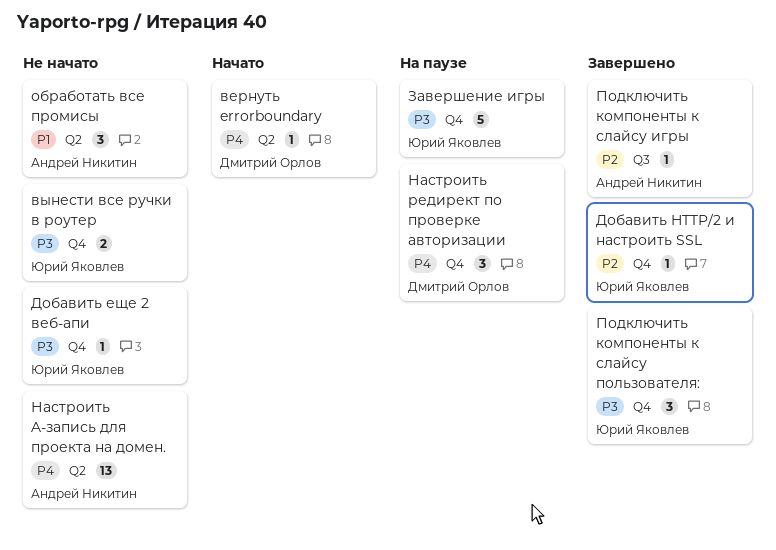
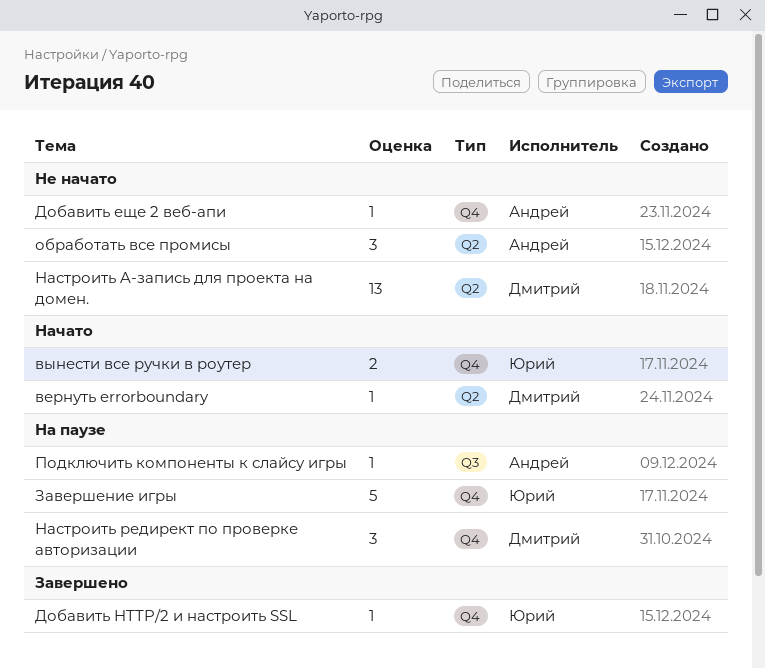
вынести все ручки в роутер, status: Не начато -> Начато
Добавить еще 2 веб-апи, owner: Юрий Яковлев -> Андрей Никитин
Настроить A-запись для проекта на домен., owner: Андрей Никитин -> Дмитрий Орлов
Подключить компоненты к слайсу игры, status: Завершено -> На паузе
Подключить компоненты к слайсу пользователя:: present -> none

